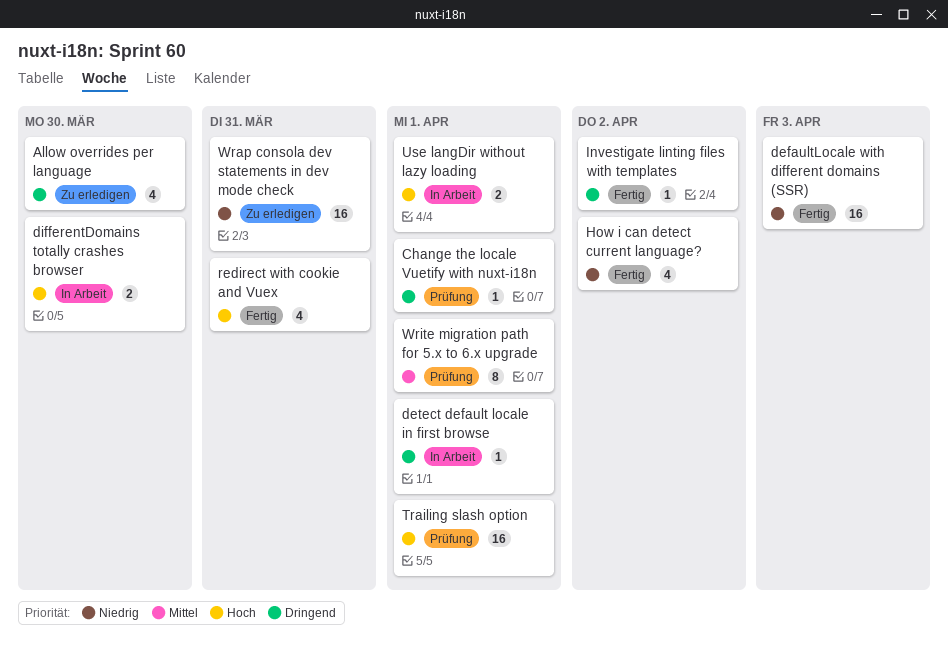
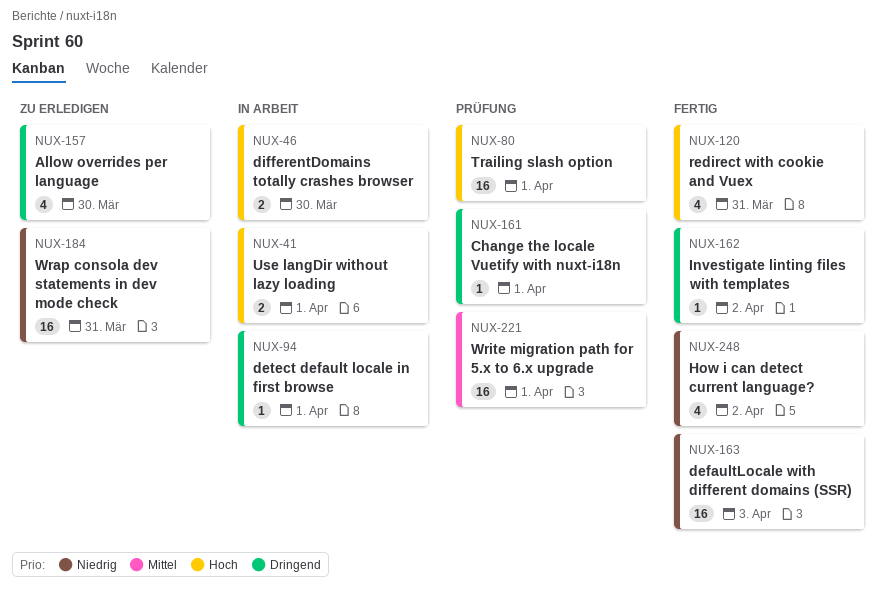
Write migration path for 5.x to 6.x upgrade, estimate: 8 -> 16

